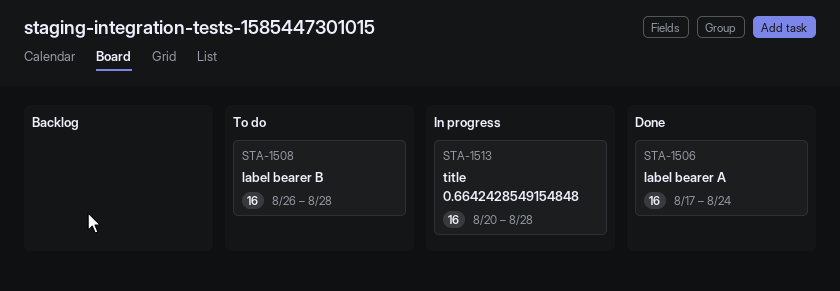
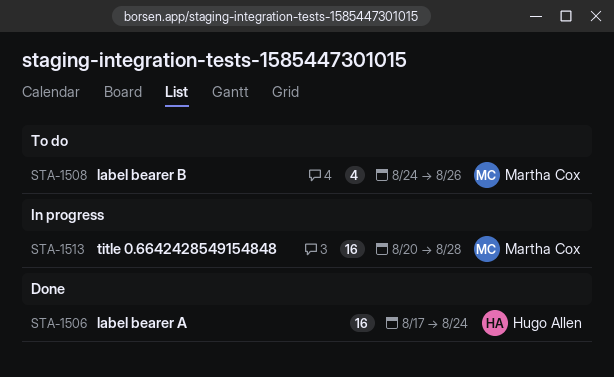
STA-1508, estimate: 16 -> 4
STA-1508, start: Aug 26 -> Aug 24
STA-1508, due: Aug 28 -> Aug 26

